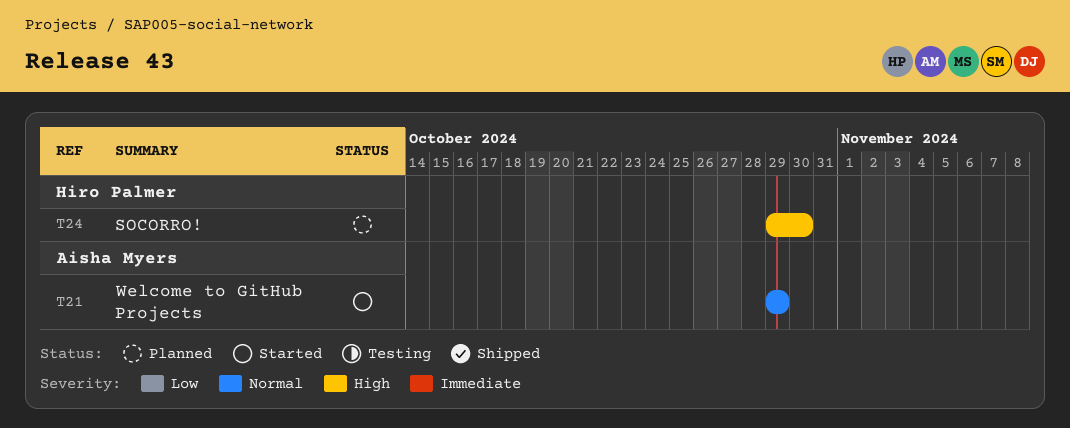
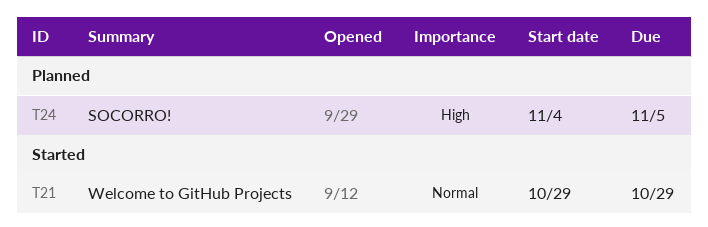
T24, start: Oct 29 -> Nov 4
T24, due: Oct 30 -> Nov 5

